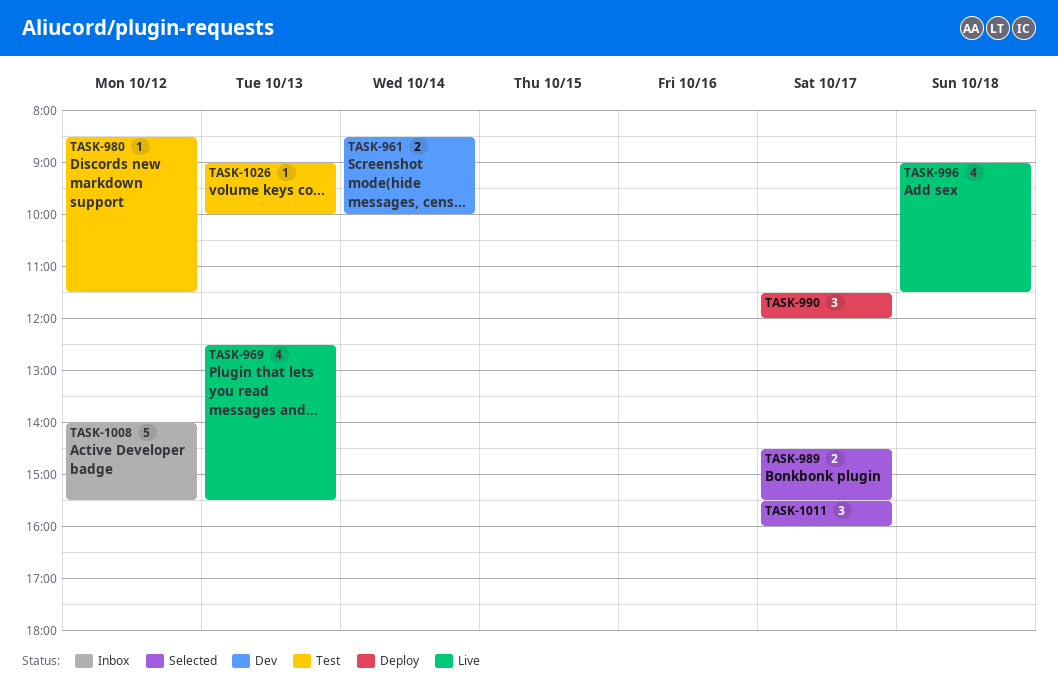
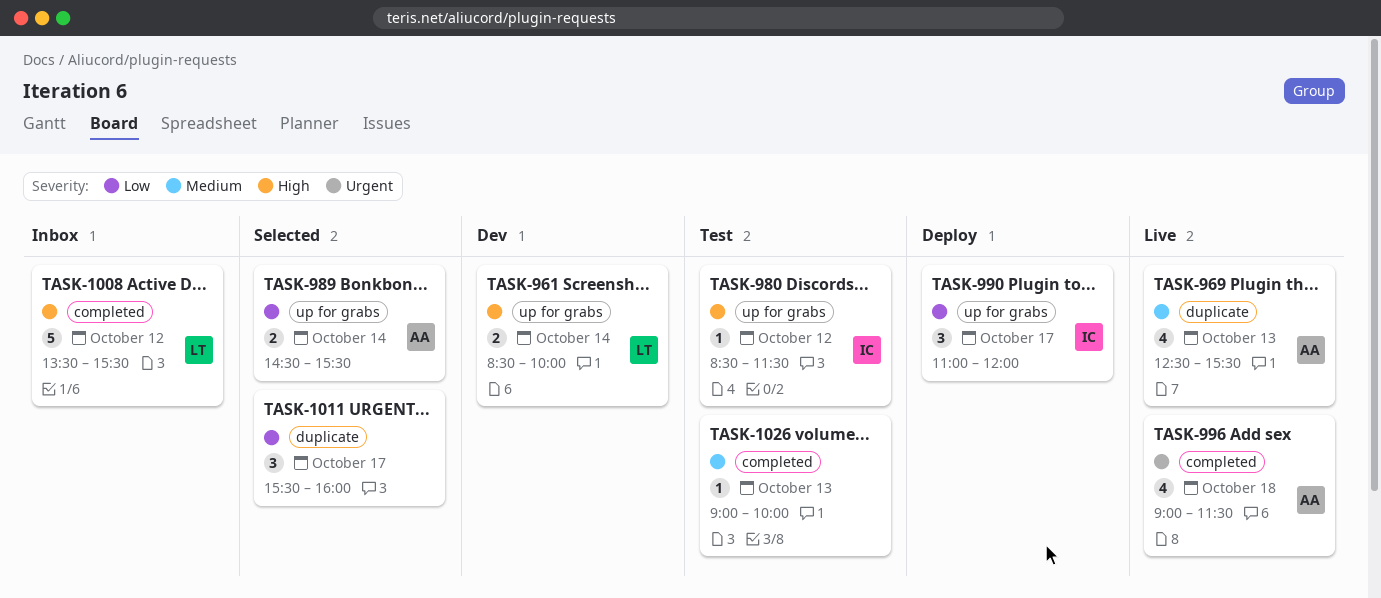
TASK-989, day: Oct 17 -> Oct 14
TASK-990, begins: 11:30 -> 11:00
TASK-1008, begins: 14:00 -> 13:30

